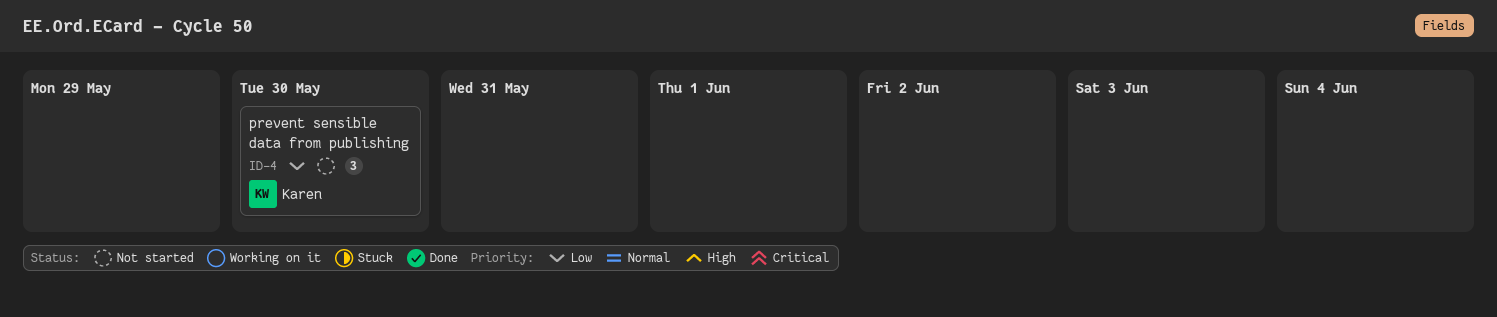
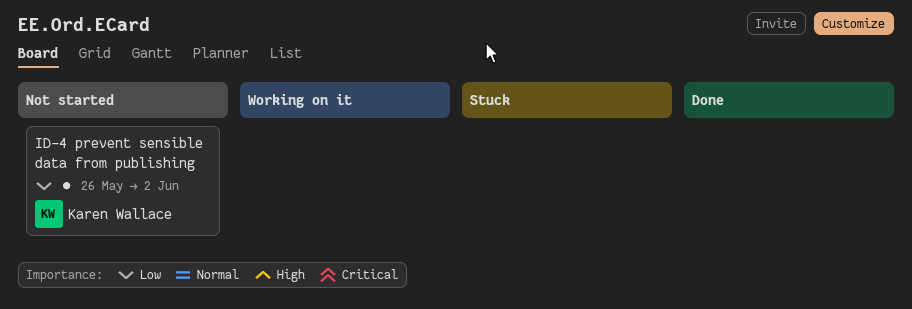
ID-4, estimate: 3 -> 1
ID-4, due: May 30 -> Jun 2

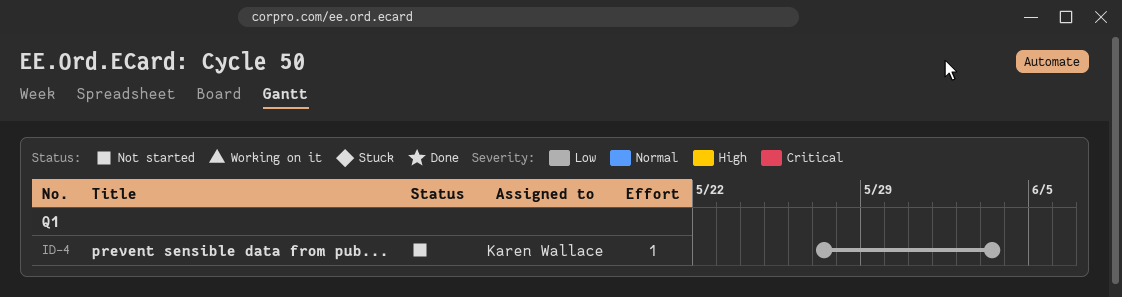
ID-4, start: May 26 -> May 27
ID-4, due: Jun 2 -> Jun 3

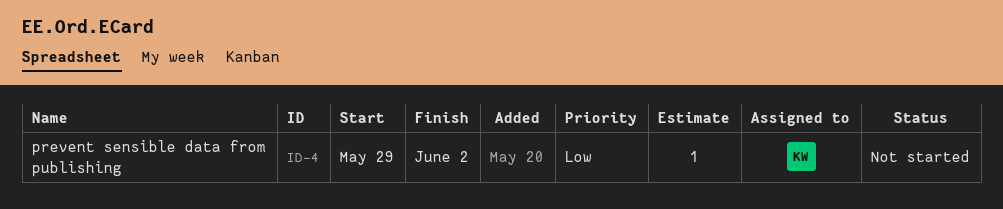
ID-4, start: May 27 -> May 29
ID-4, due: Jun 3 -> Jun 2

